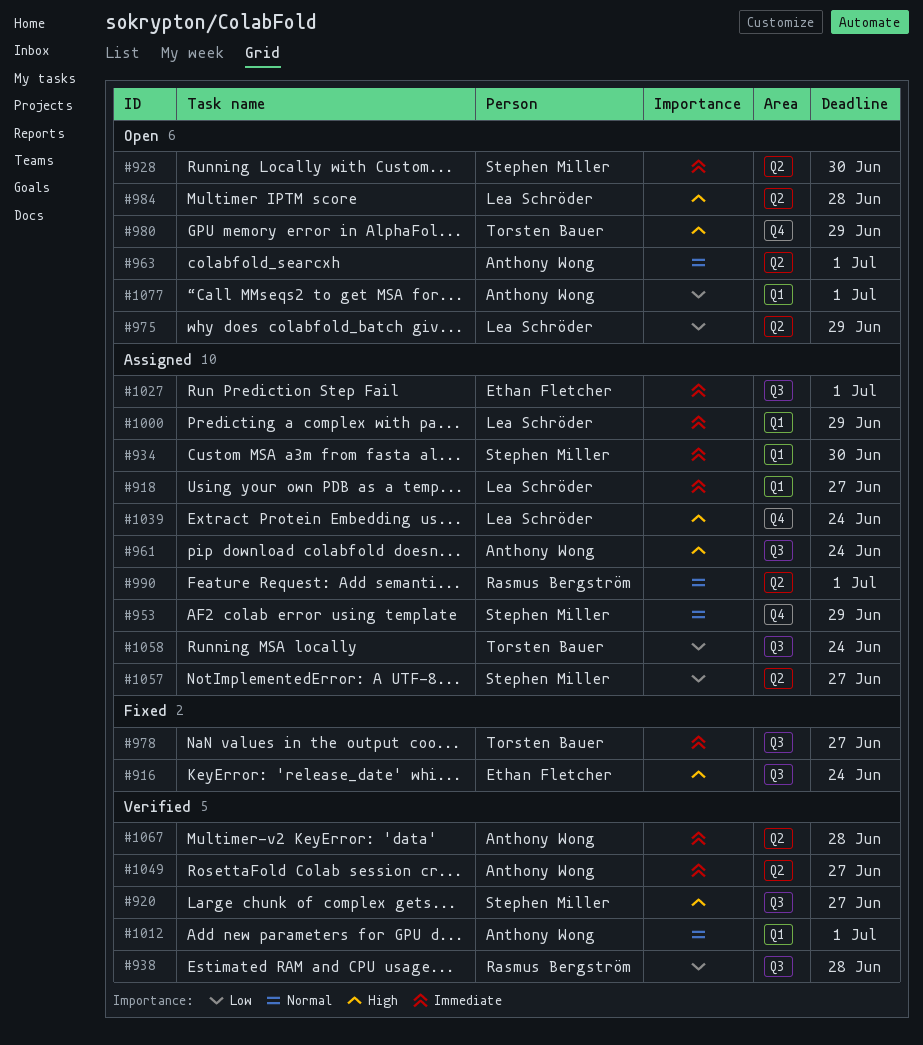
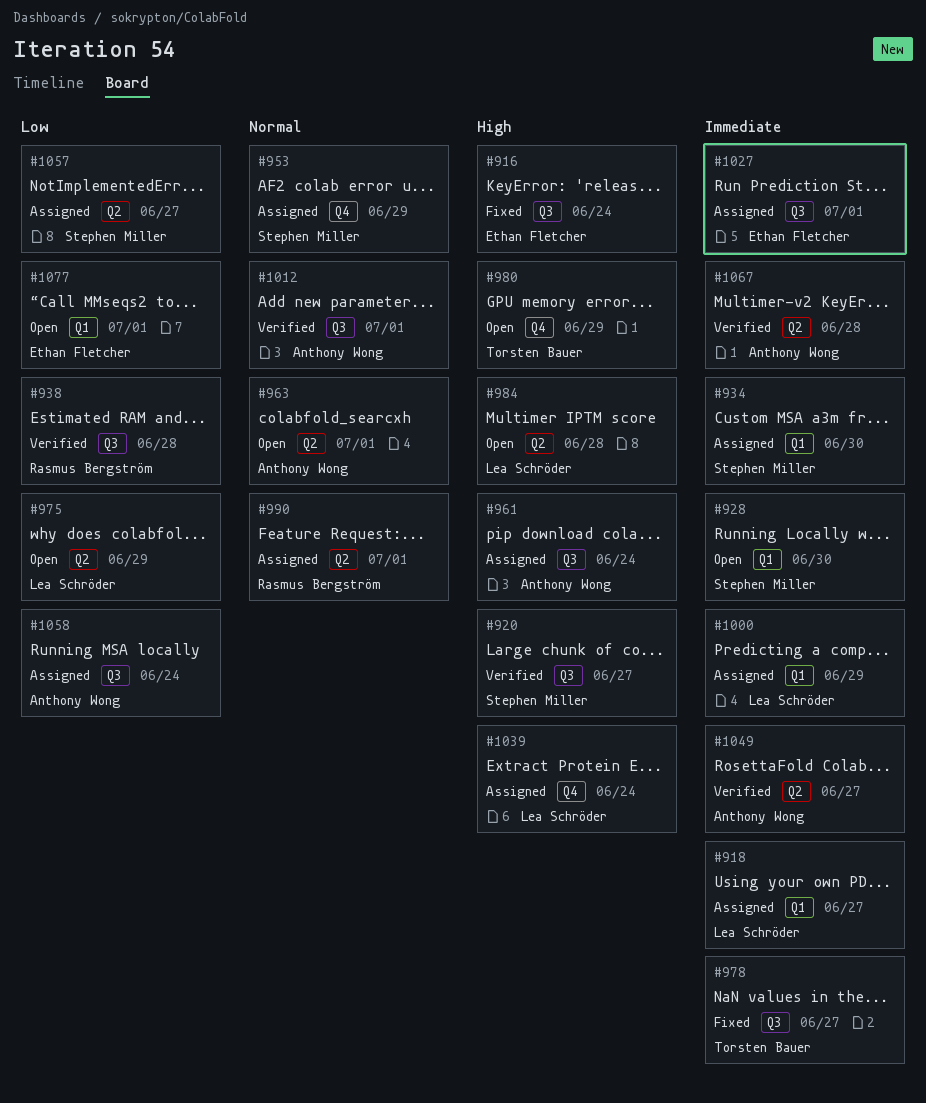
#928, label: Q2 -> Q1
#1012, label: Q1 -> Q3
#1058, owner: Torsten Bauer -> Anthony Wong
#1077, owner: Anthony Wong -> Ethan Fletcher

